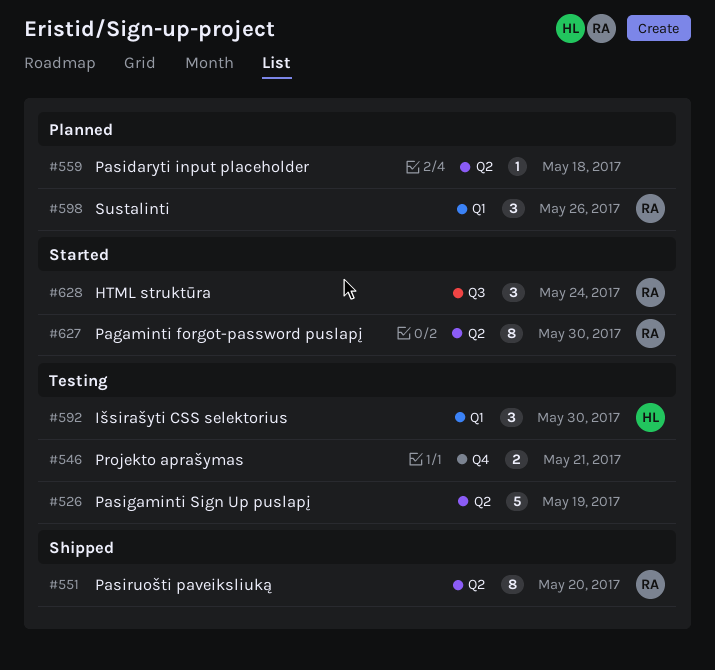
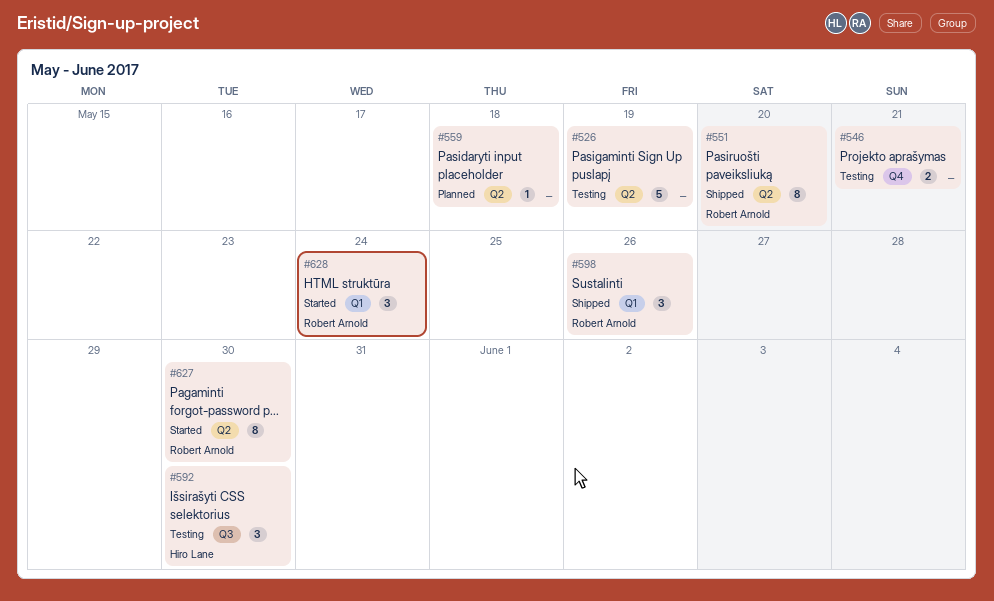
#592, label: Q1 -> Q3
#598, status: Planned -> Shipped
#628, label: Q3 -> Q1

